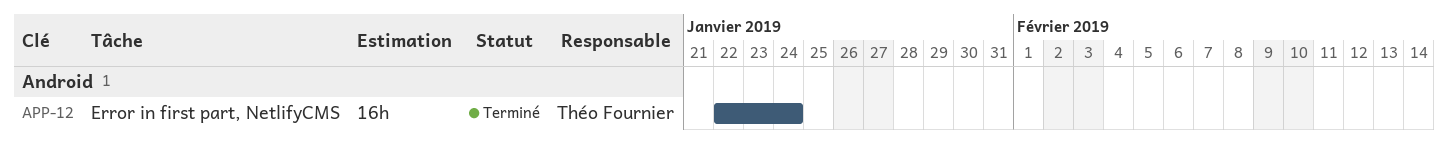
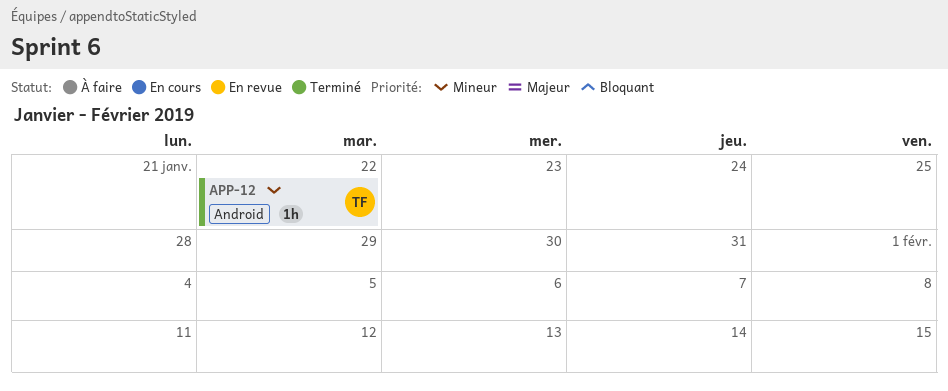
APP-12, estimate: 16h -> 1h
APP-12, due: Jan 24 -> Jan 22

